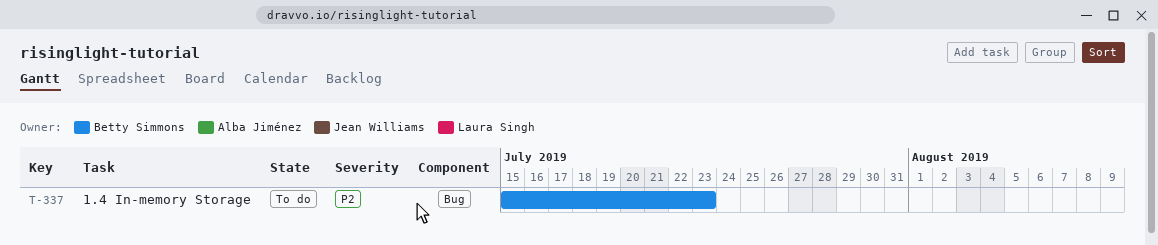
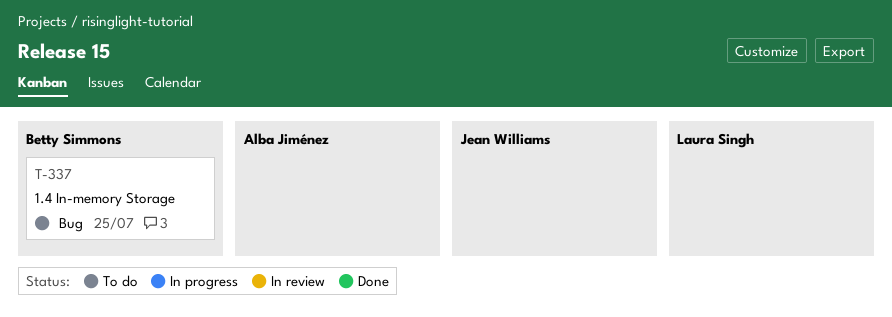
T-337, due: Jul 23 -> Jul 25

